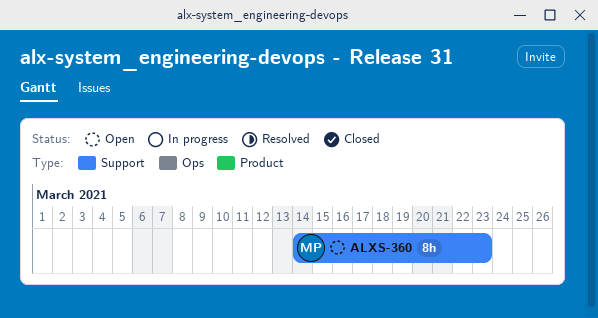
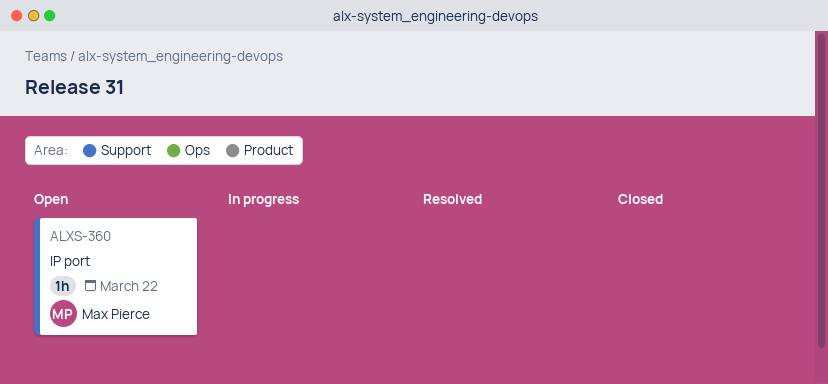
ALXS-360, estimate: 8h -> 1h
ALXS-360, due: Mar 23 -> Mar 22

